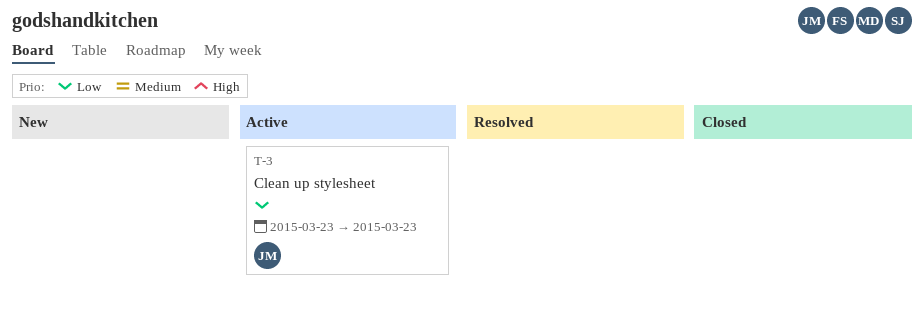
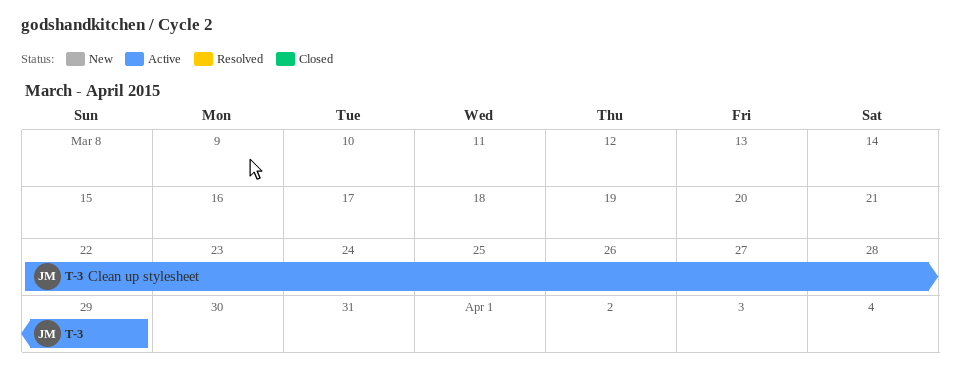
T-3, start: Mar 23 -> Mar 22
T-3, due: Mar 23 -> Mar 29

